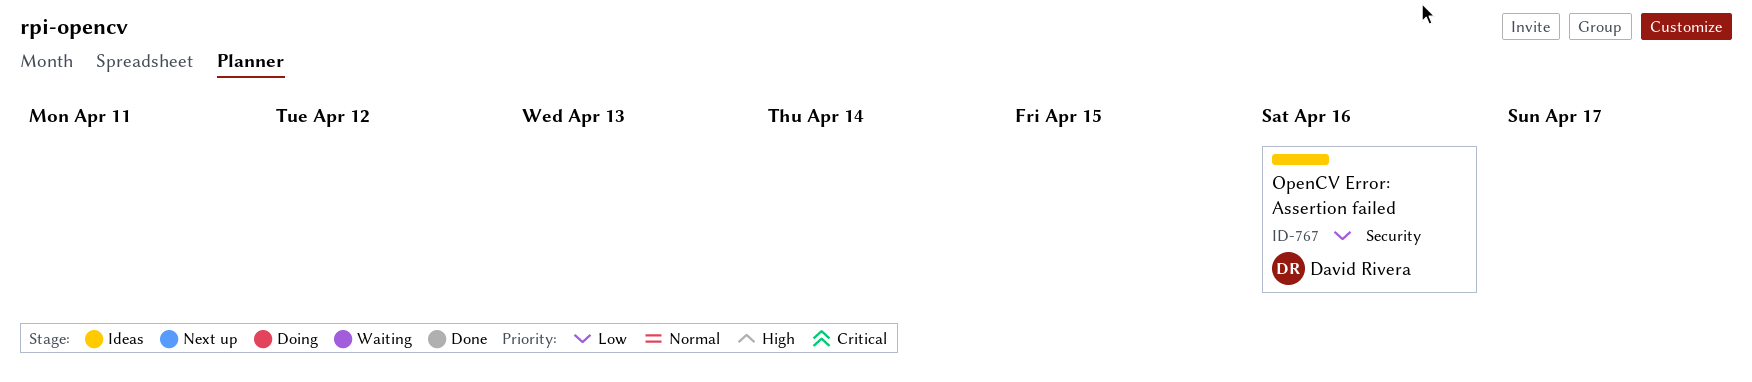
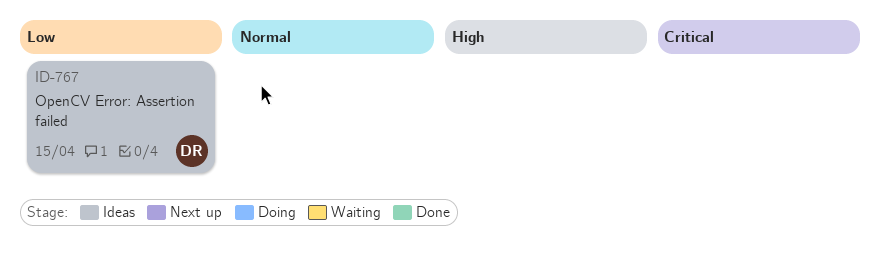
ID-767, due: Apr 16 -> Apr 15

